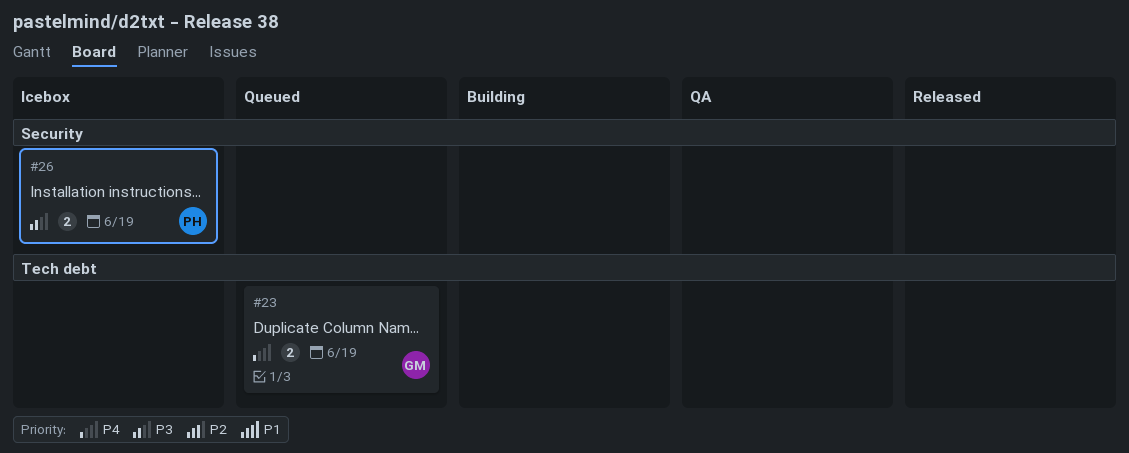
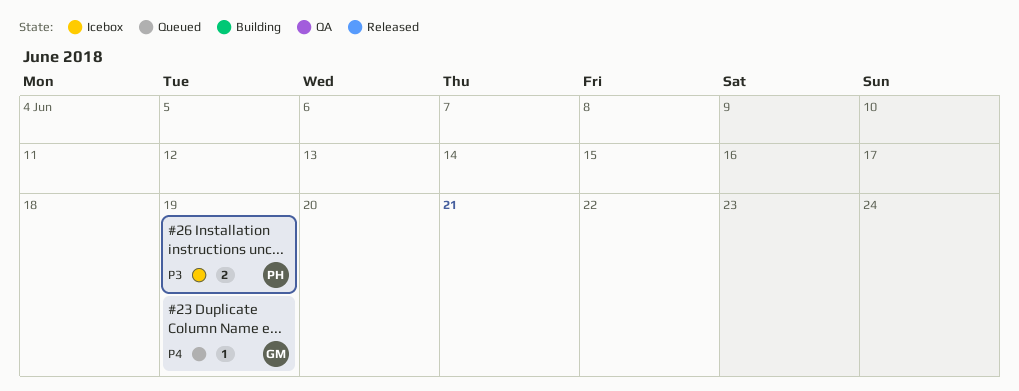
#23, estimate: 2 -> 1

